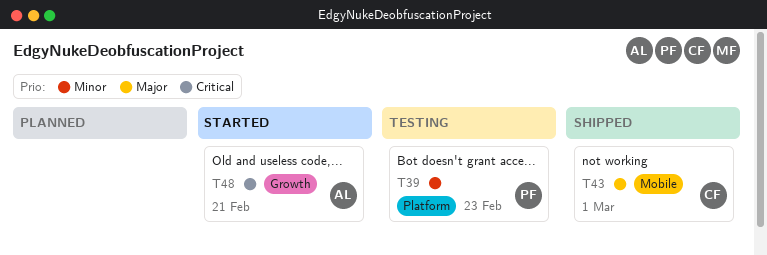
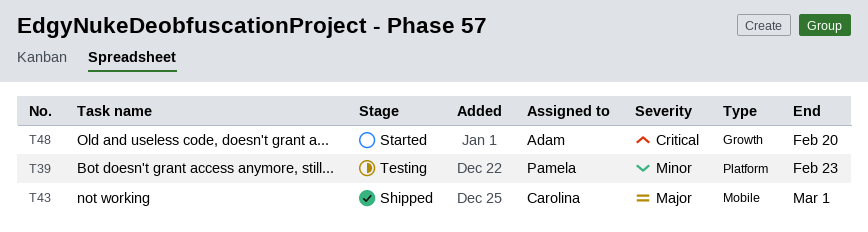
T48, due: Feb 21 -> Feb 20

